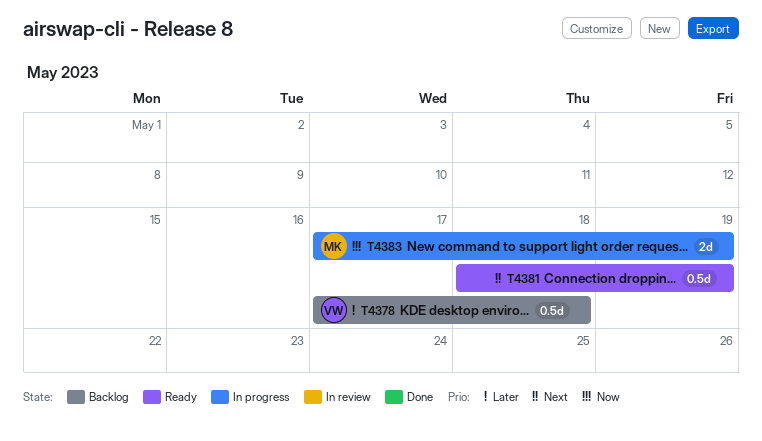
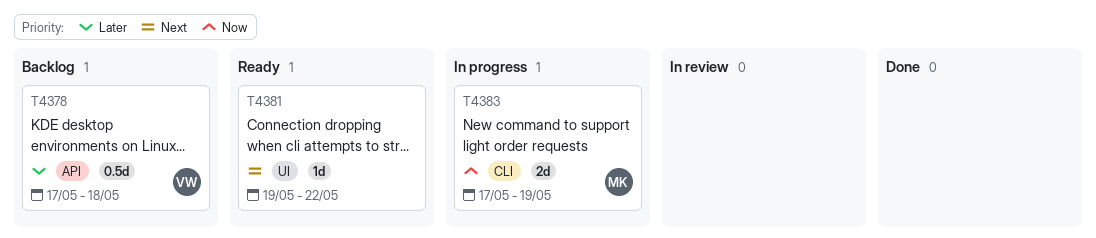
T4381, estimate: 0.5d -> 1d
T4381, start: May 18 -> May 19
T4381, due: May 19 -> May 22

